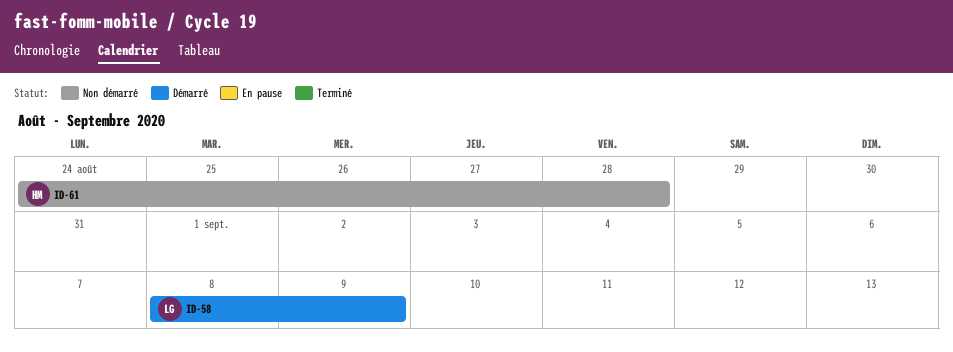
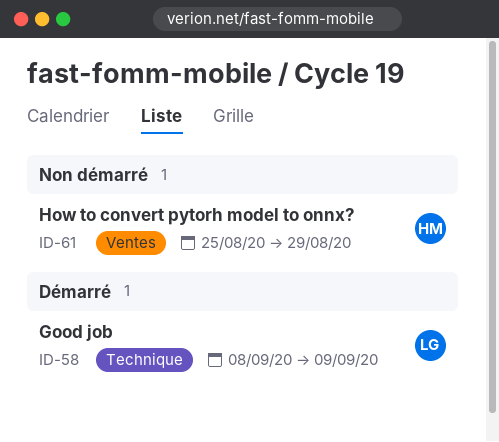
ID-61, start: Aug 24 -> Aug 25
ID-61, due: Aug 28 -> Aug 29

